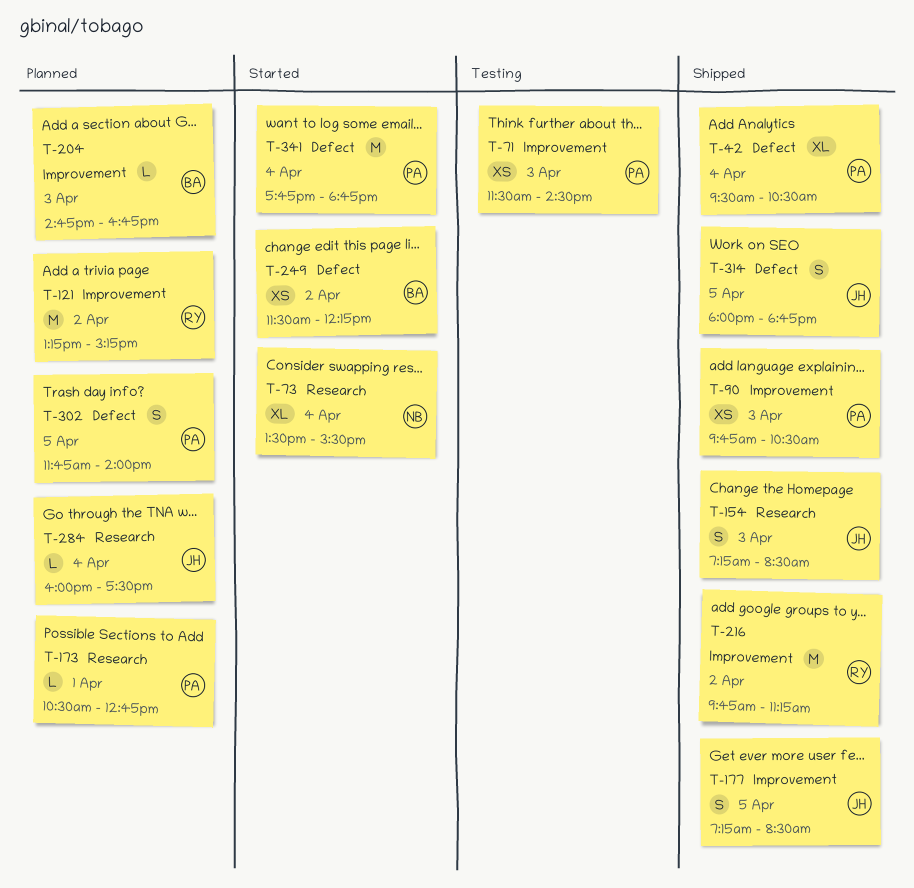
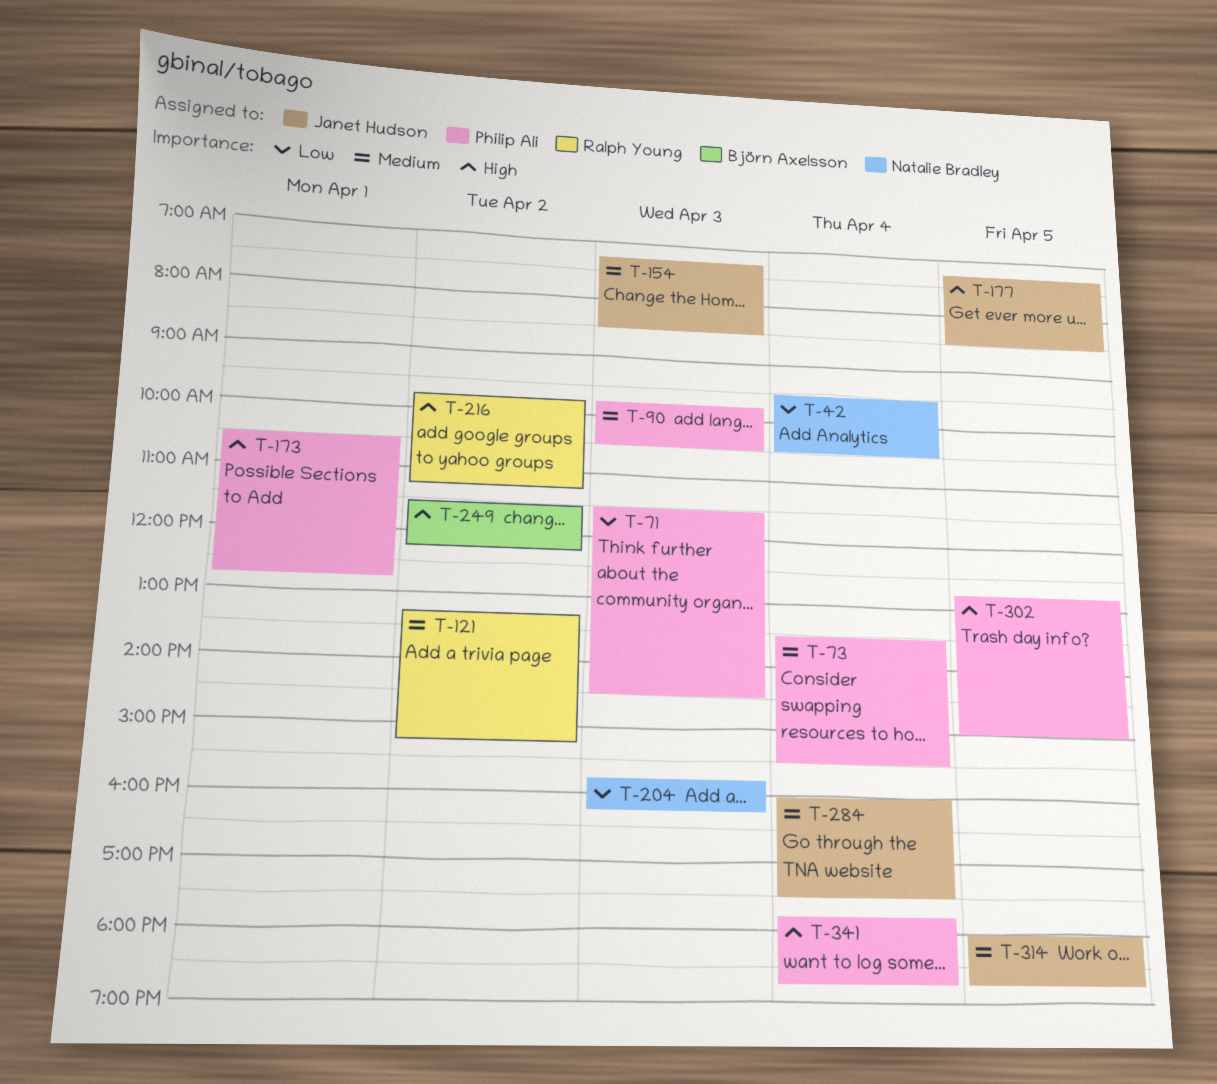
T-42, owner: Philip Ali -> Natalie Bradley
T-73, owner: Natalie Bradley -> Philip Ali
T-204, owner: Björn Axelsson -> Natalie Bradley
T-204, begins: 14:45 -> 15:45
T-204, ends: 16:45 -> 16:15
T-302, begins: 11:45 -> 12:45
T-302, ends: 14:00 -> 15:00

